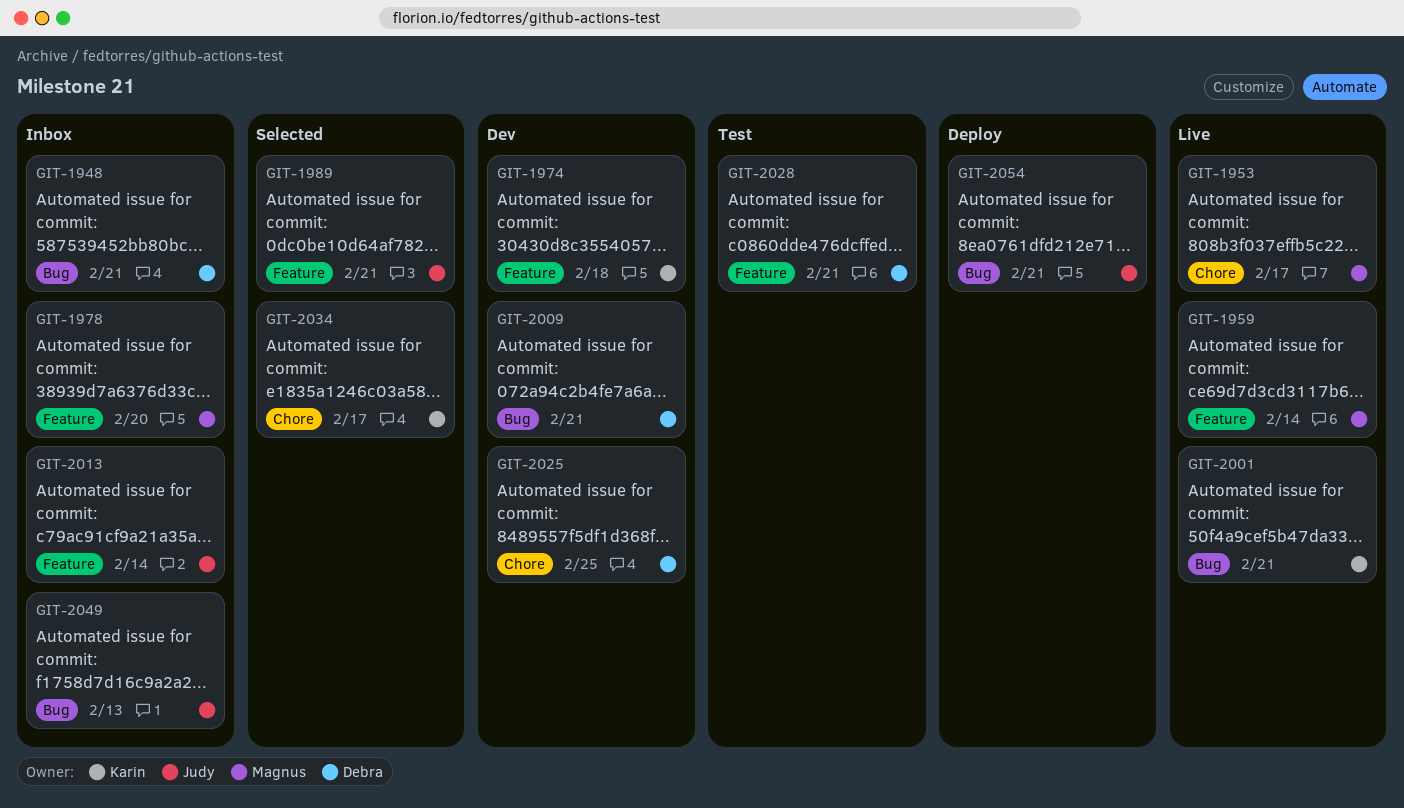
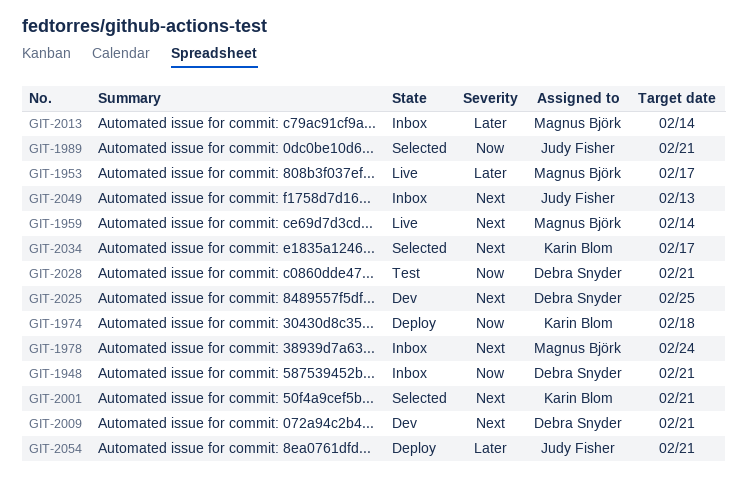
GIT-1974, status: Dev -> Deploy
GIT-1978, due: Feb 20 -> Feb 24
GIT-2001, status: Live -> Selected
GIT-2013, owner: Judy Fisher -> Magnus Björk

